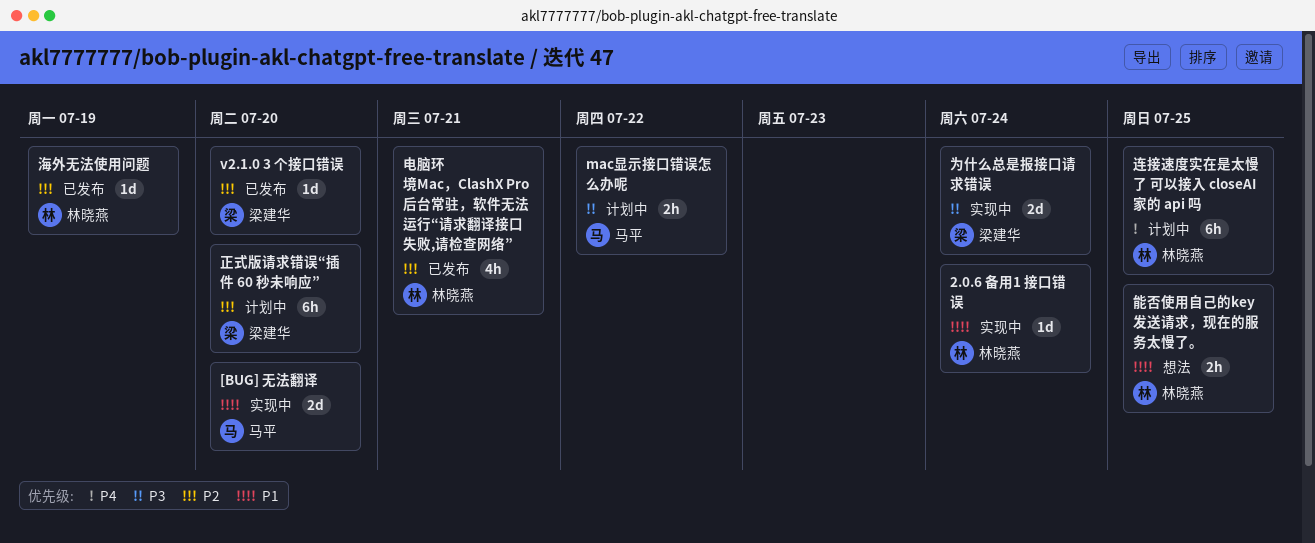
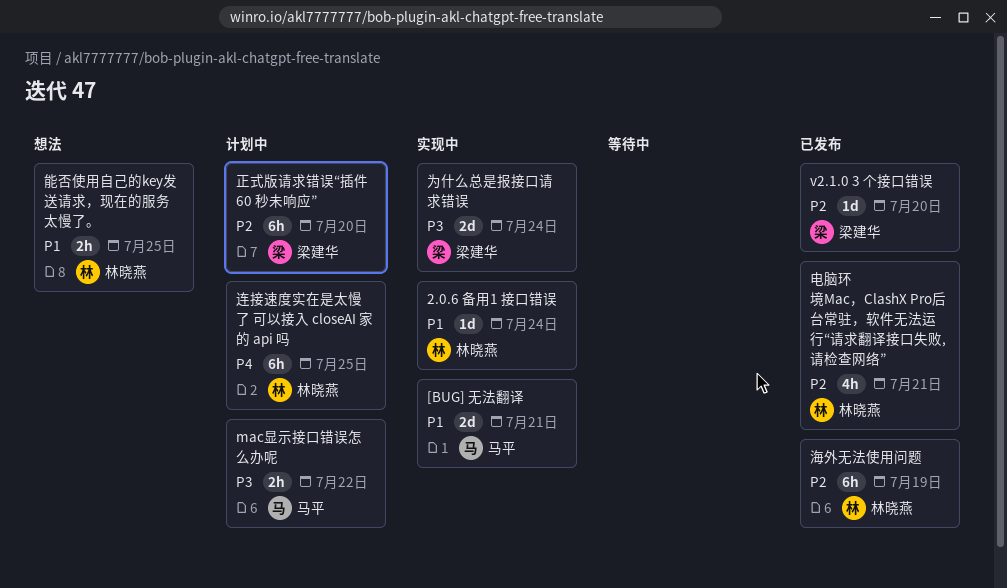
[BUG] 无法翻译, due: Jul 20 -> Jul 21
海外无法使用问题, estimate: 1d -> 6h

